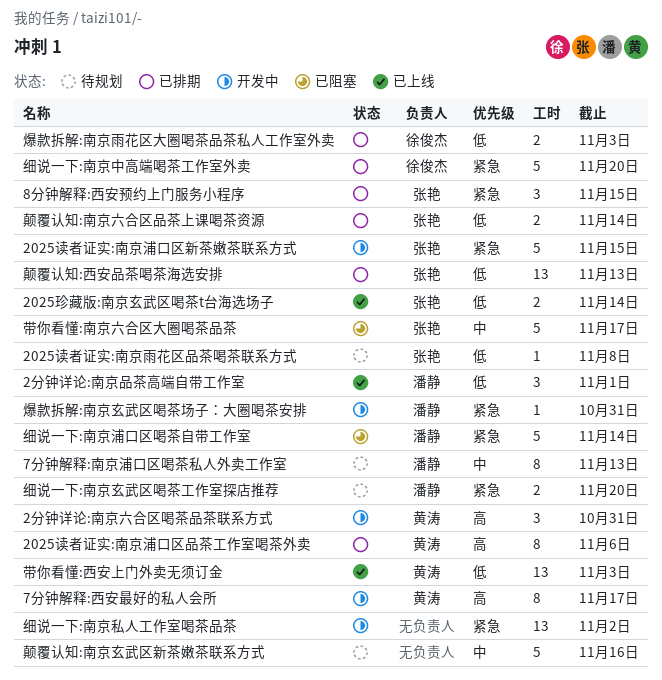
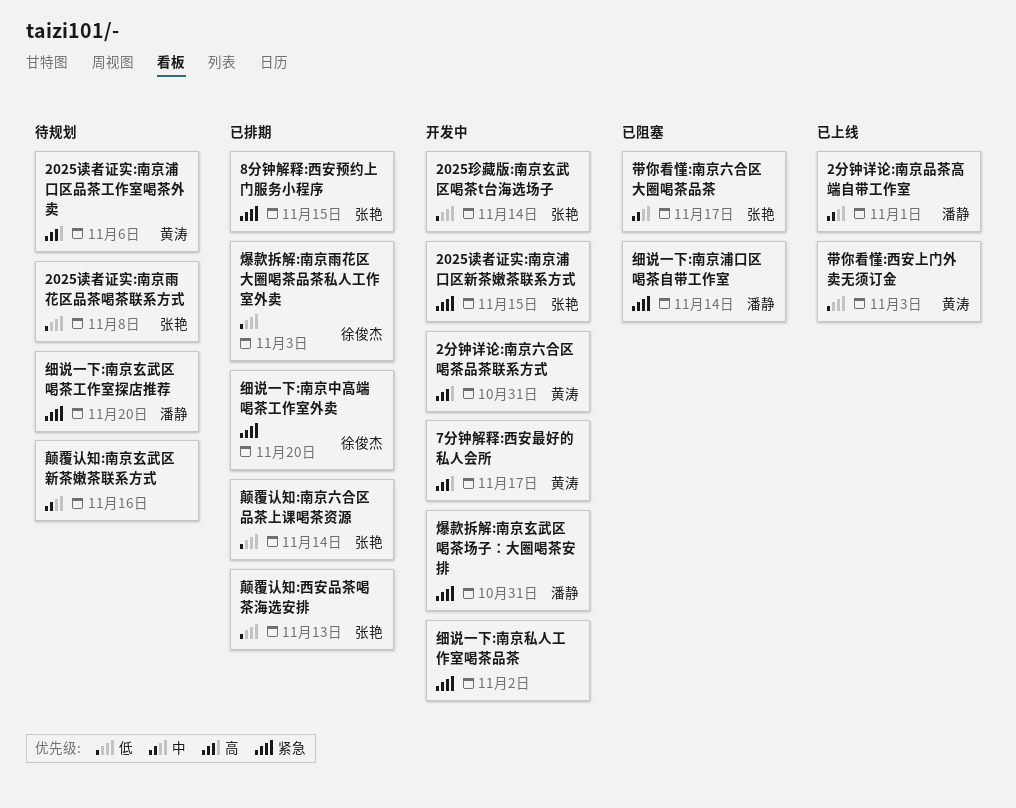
2025珍藏版:南京玄武区喝茶t台海选场子, status: 已上线 -> 开发中
2025读者证实:南京浦口区品茶工作室喝茶外卖, status: 已排期 -> 待规划
2分钟详论:南京品茶高端自带工作室, priority: 低 -> 中
7分钟解释:南京浦口区喝茶私人外卖工作室: present -> none

